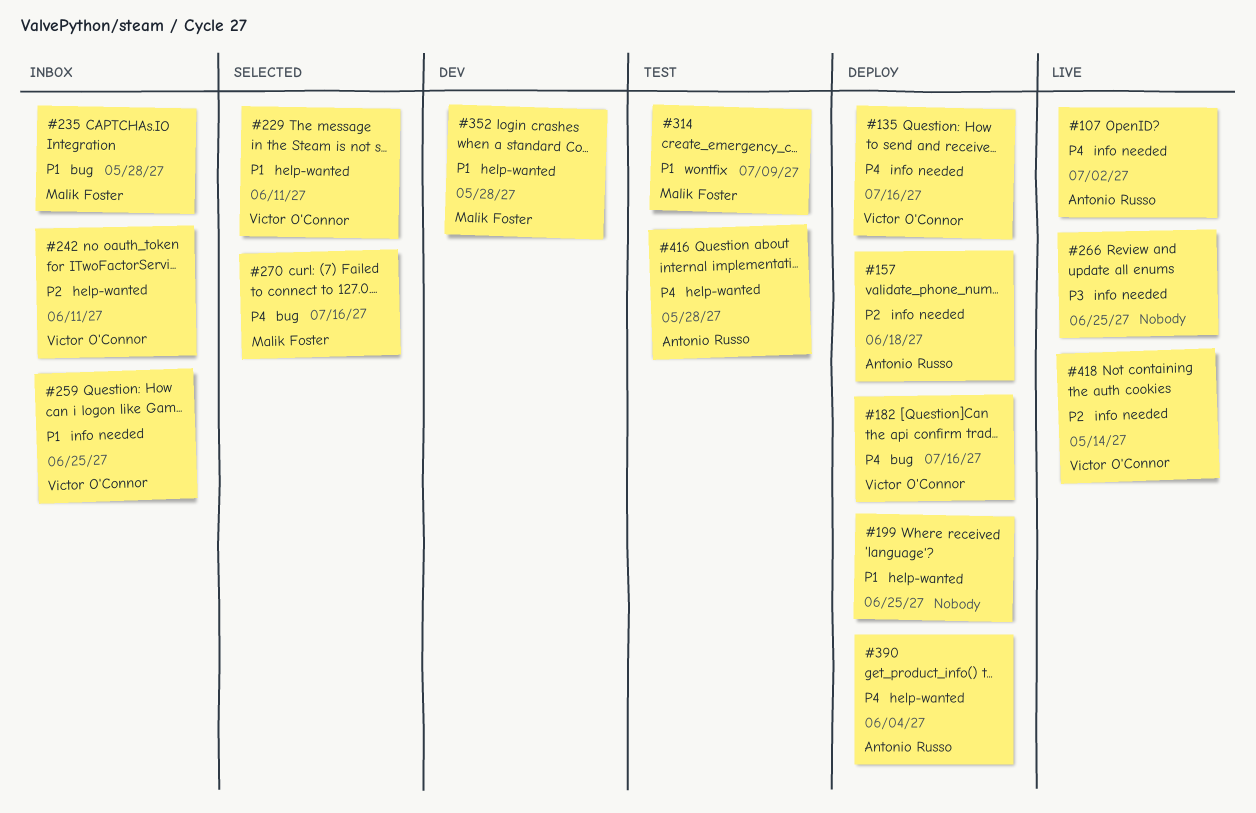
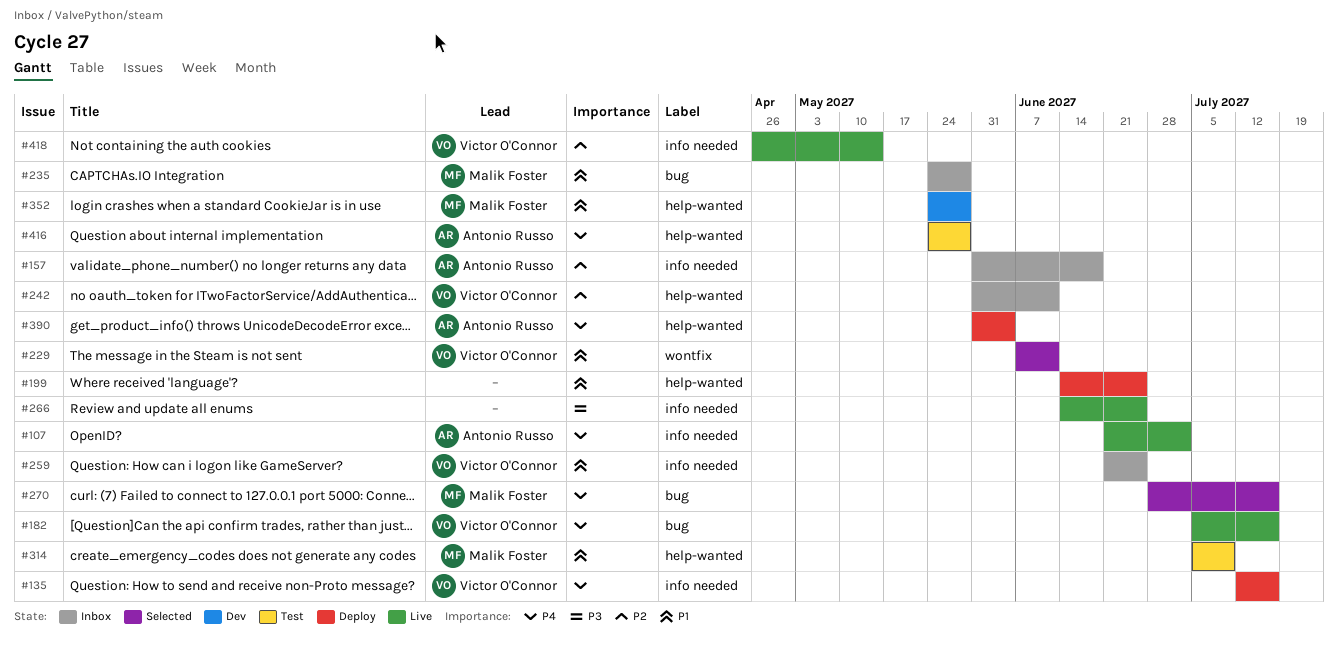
#157, status: Deploy -> Inbox
#182, status: Deploy -> Live
#229, label: help-wanted -> wontfix
#314, label: wontfix -> help-wanted

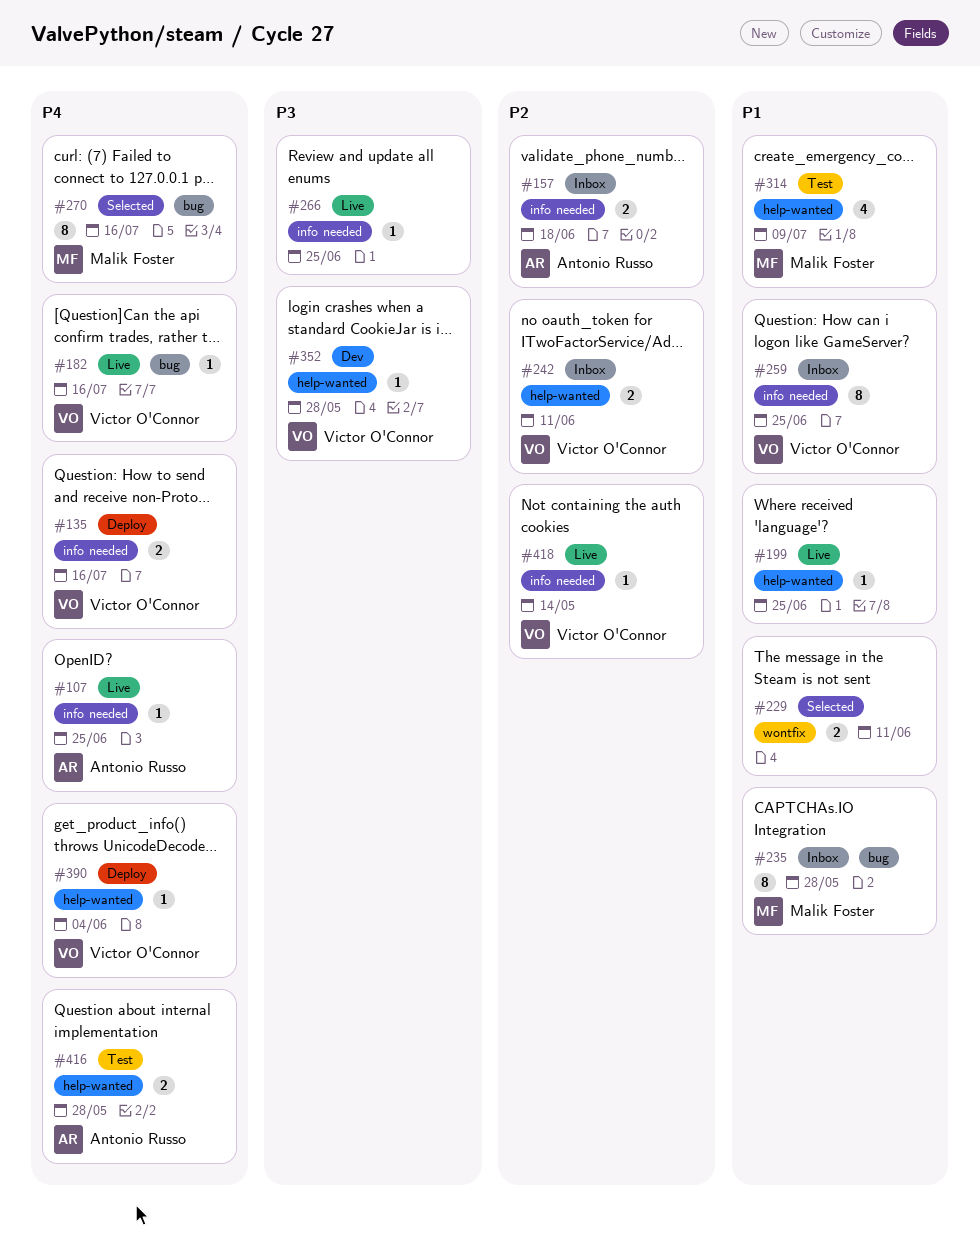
#107, due: Jul 2 -> Jun 25
#199, status: Deploy -> Live
#229, owner: Victor O'Connor -> none
#352, owner: Malik Foster -> Victor O'Connor
#352, priority: P1 -> P3
#390, owner: Antonio Russo -> Victor O'Connor

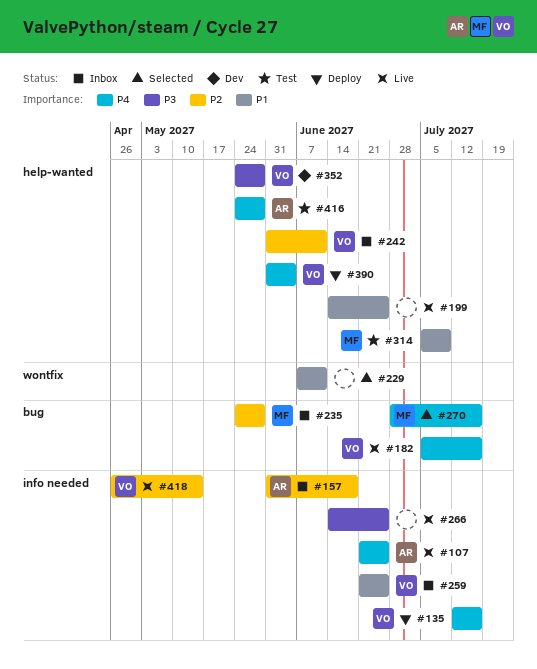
#235, priority: P1 -> P2

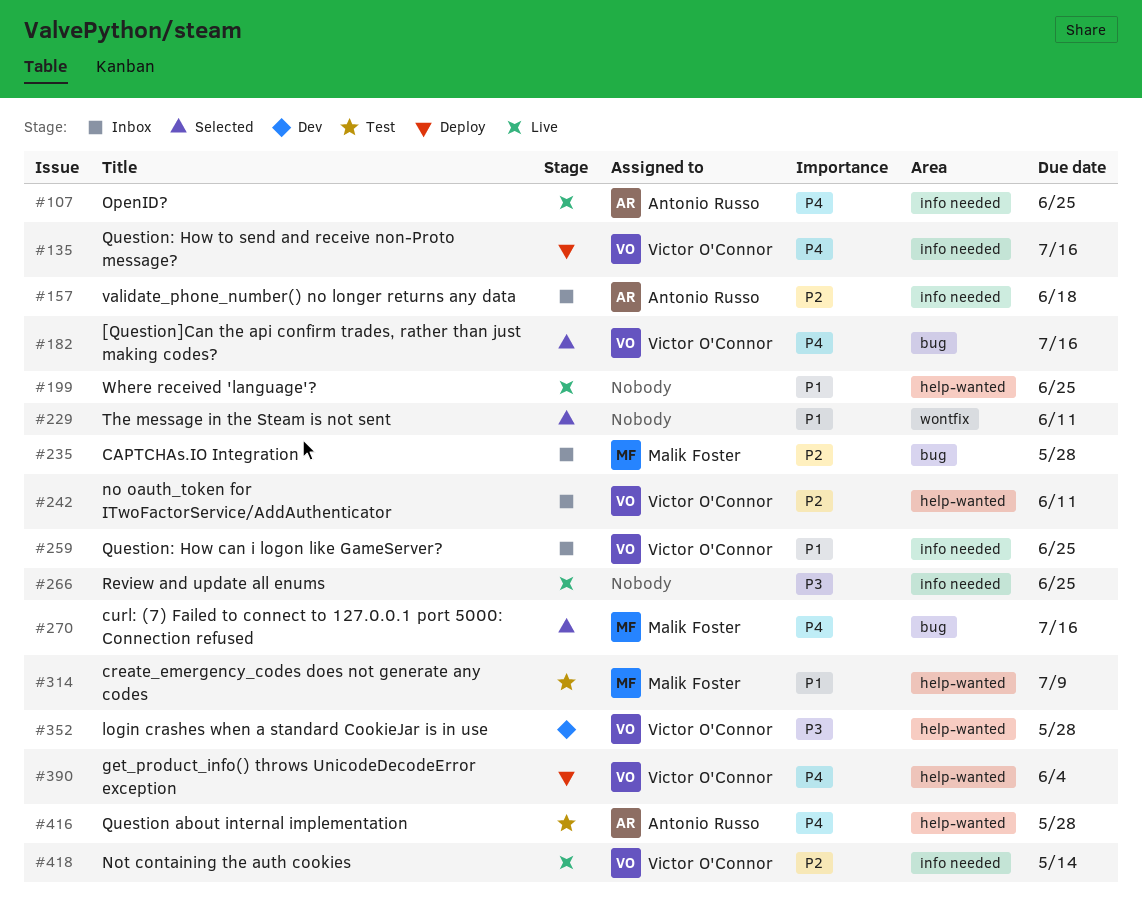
#182, status: Live -> Selected

